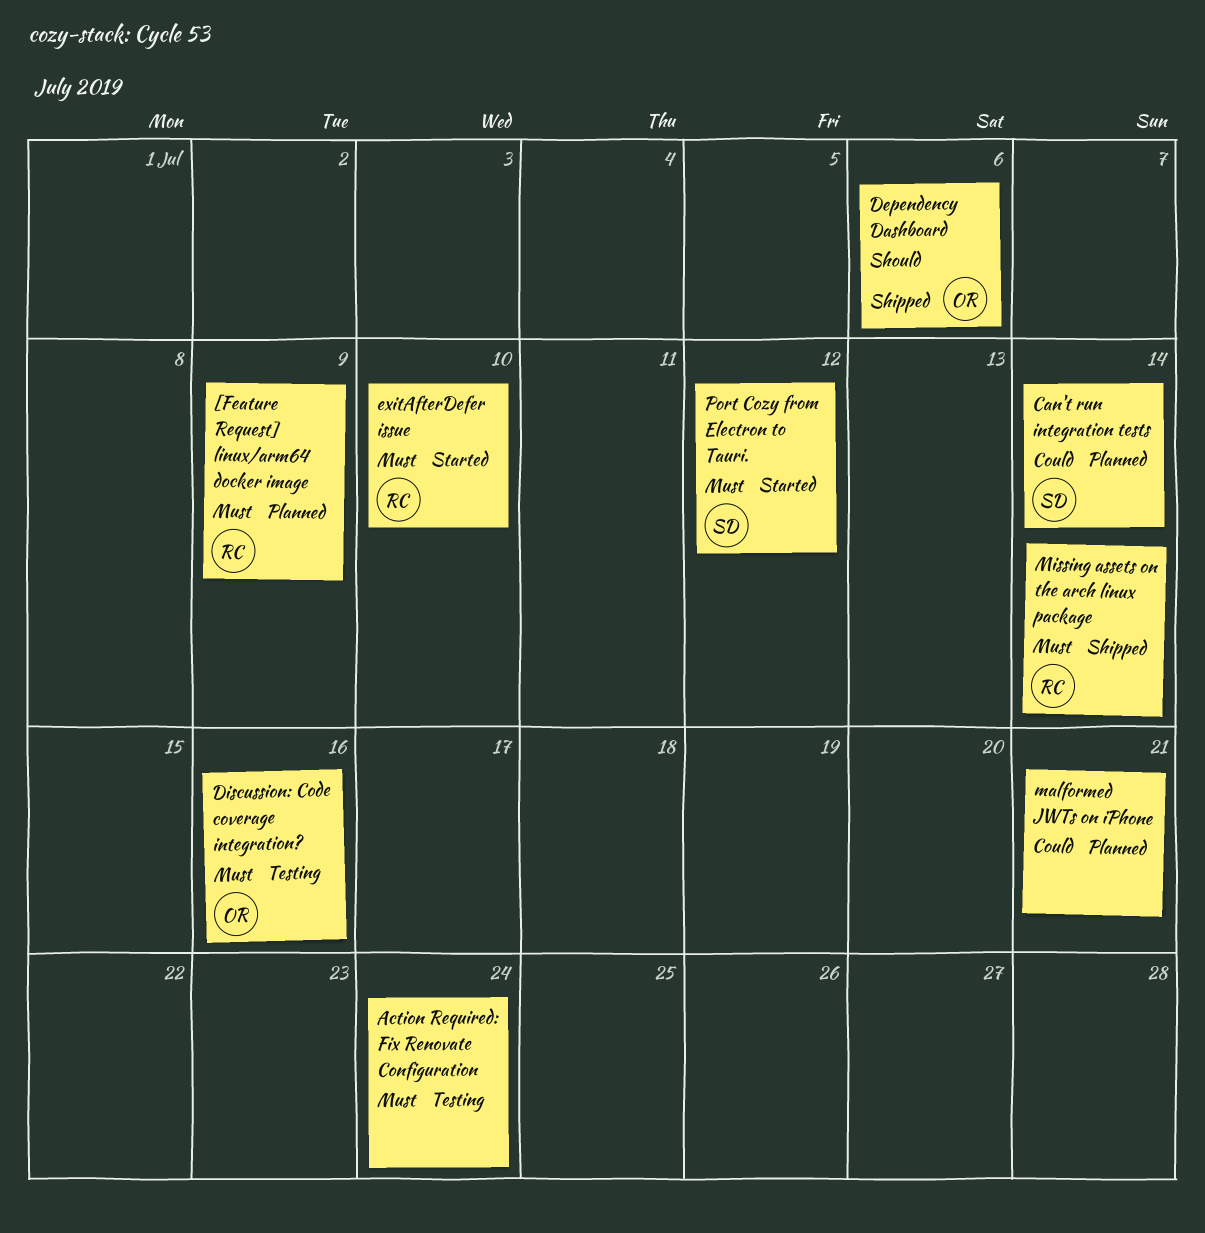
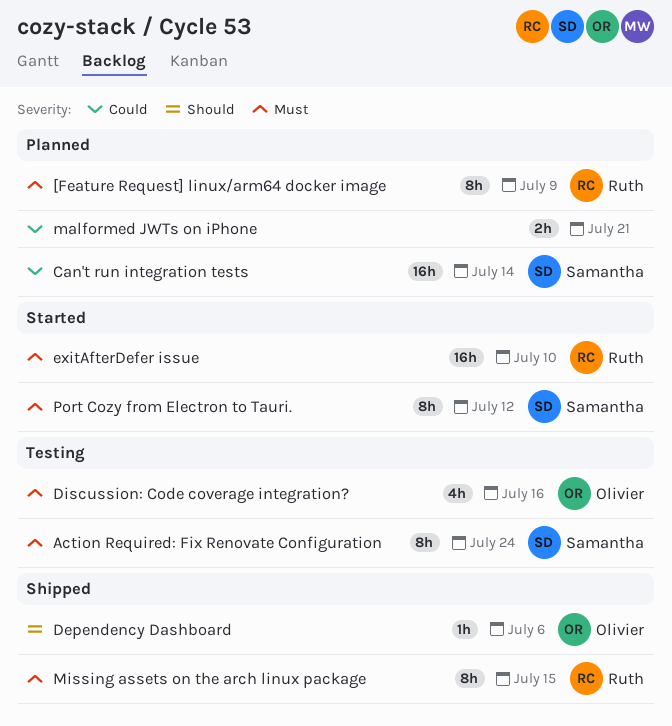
Action Required: Fix Renovate Configuration, owner: none -> Samantha
Missing assets on the arch linux package, due: Jul 14 -> Jul 15

